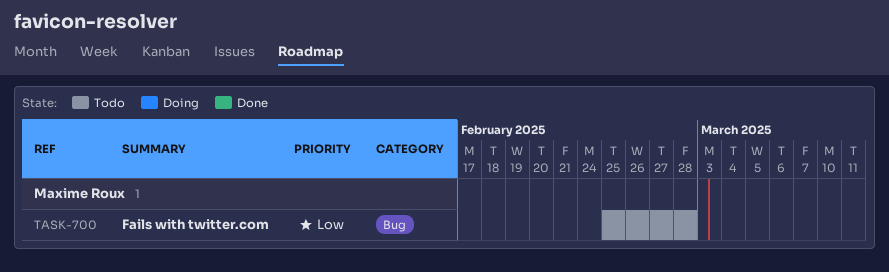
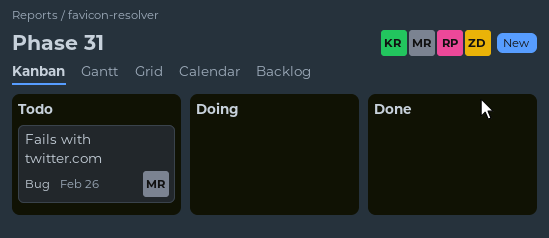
Fails with twitter.com, due: Feb 28 -> Feb 26

